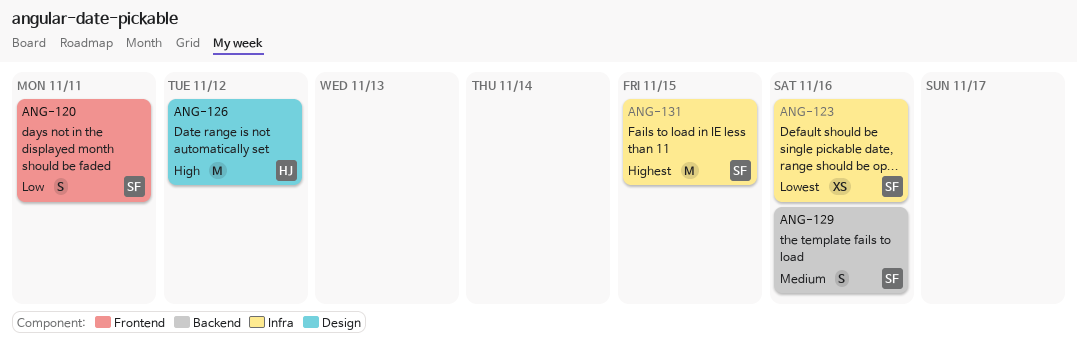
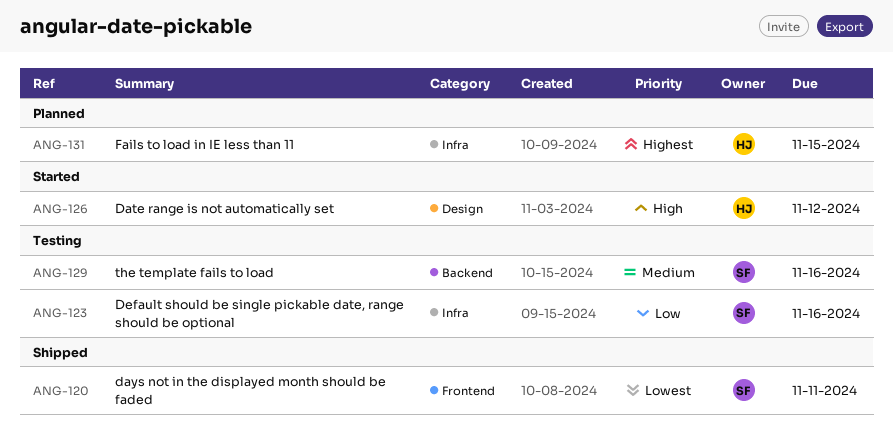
ANG-120, priority: Low -> Lowest
ANG-123, priority: Lowest -> Low
ANG-131, owner: SF -> HJ

